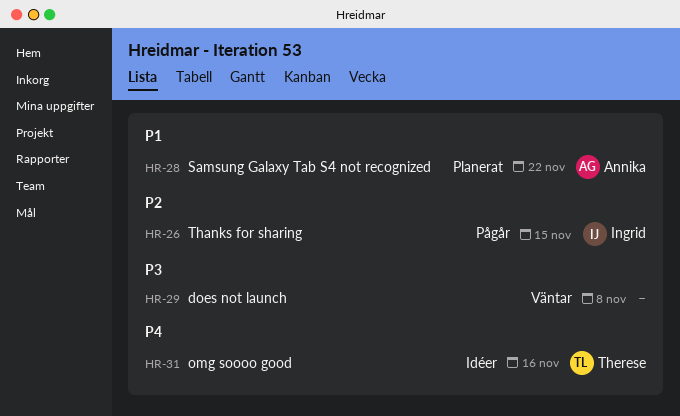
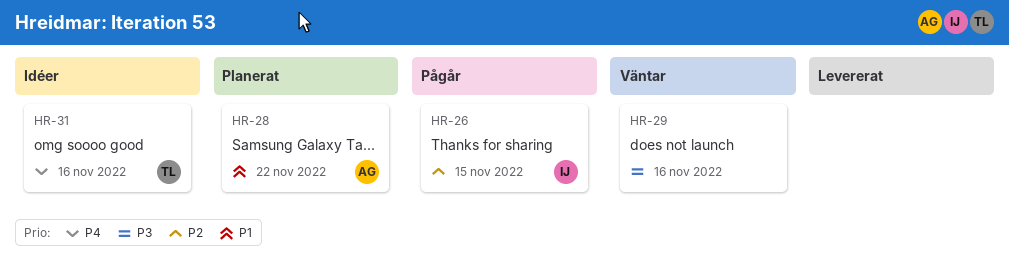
HR-29, due: Nov 8 -> Nov 16

